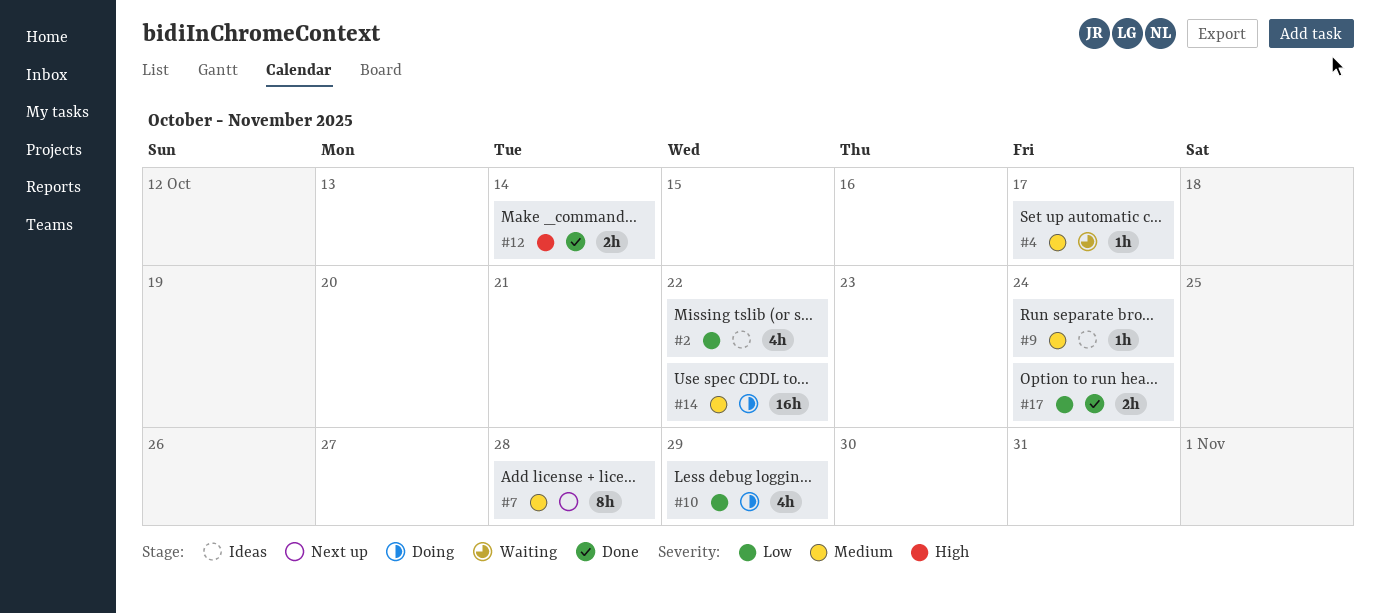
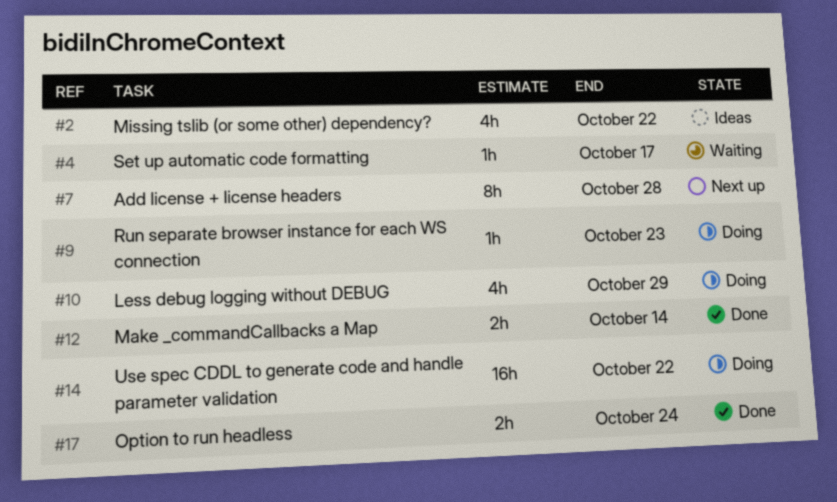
#9, status: Ideas -> Doing
#9, due: Oct 24 -> Oct 23

